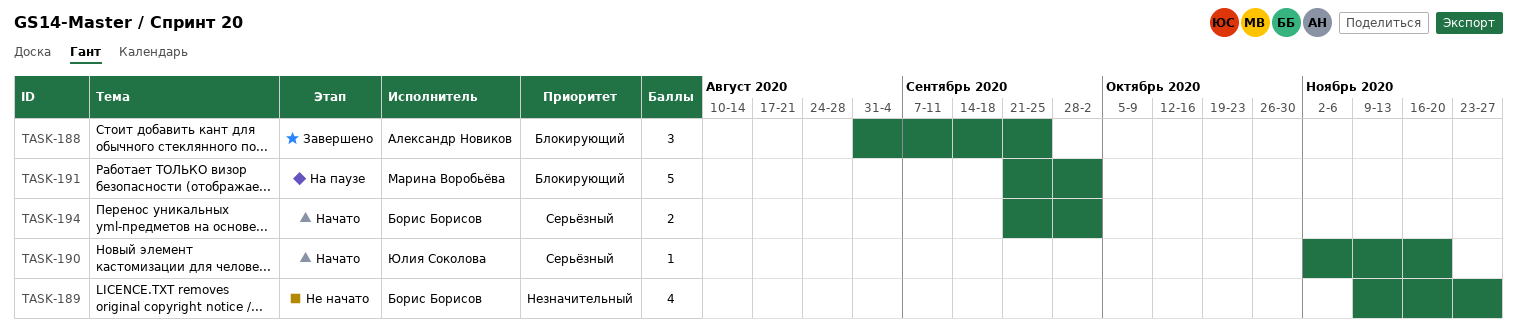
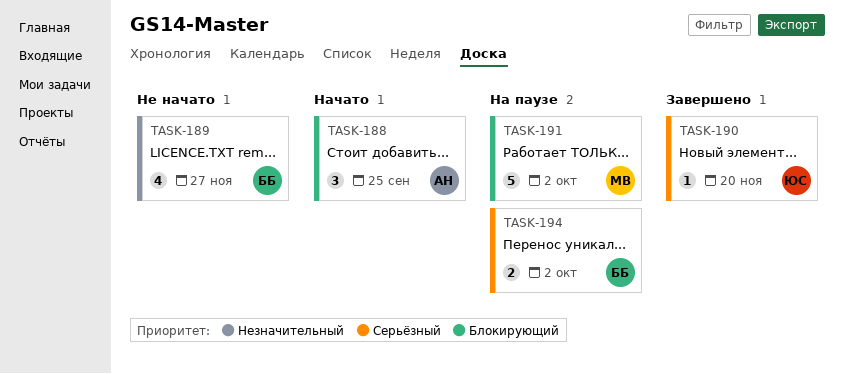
TASK-188, status: Завершено -> Начато
TASK-190, status: Начато -> Завершено
TASK-194, status: Начато -> На паузе

